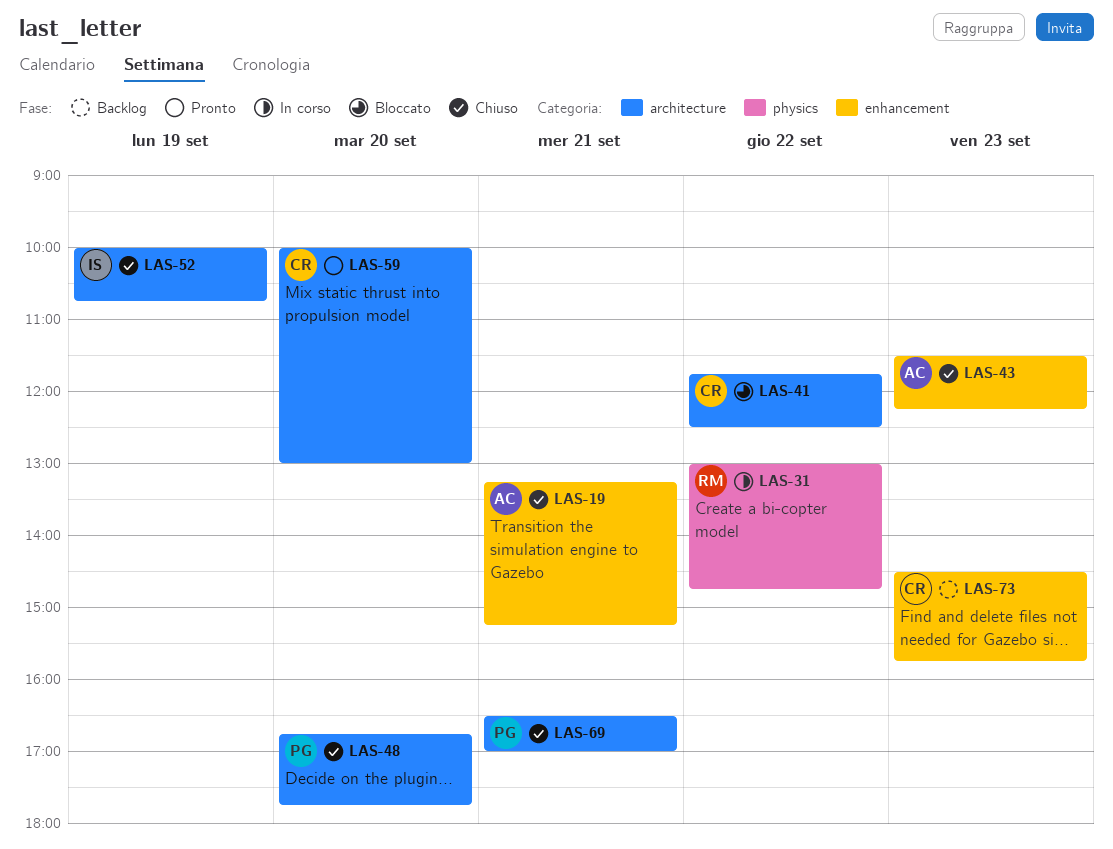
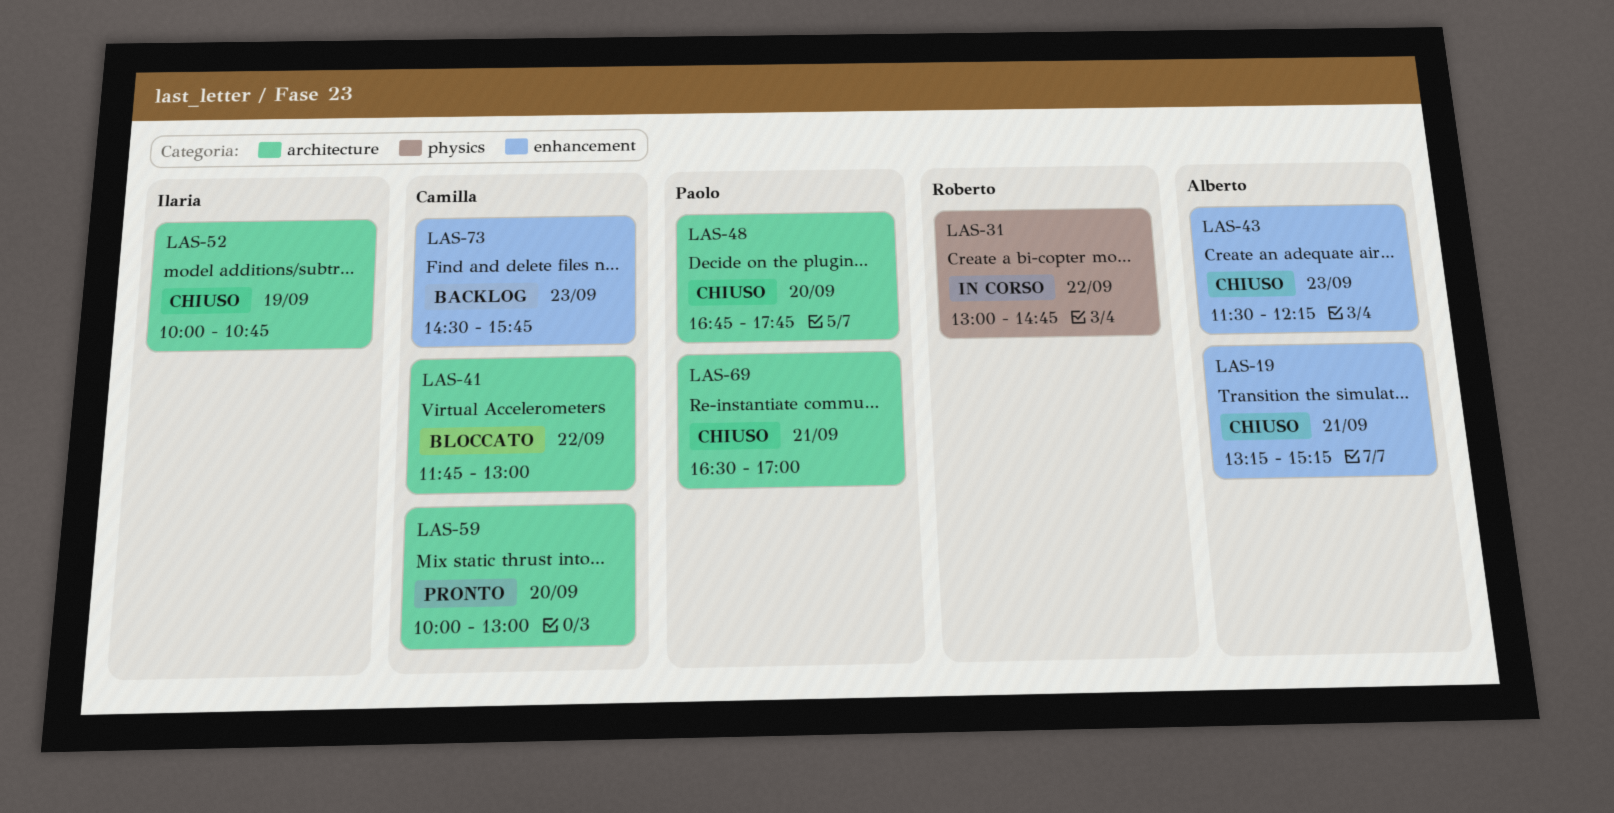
LAS-41, ends: 12:30 -> 13:00

